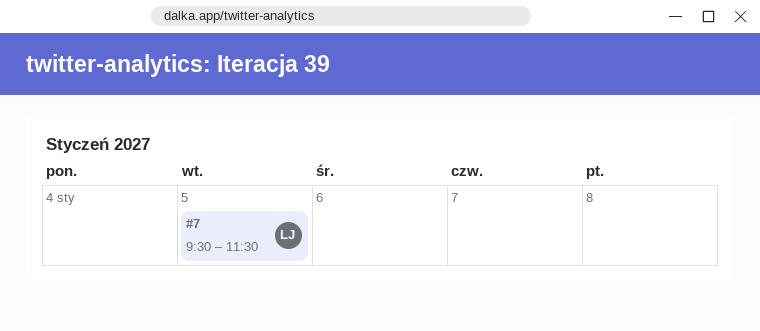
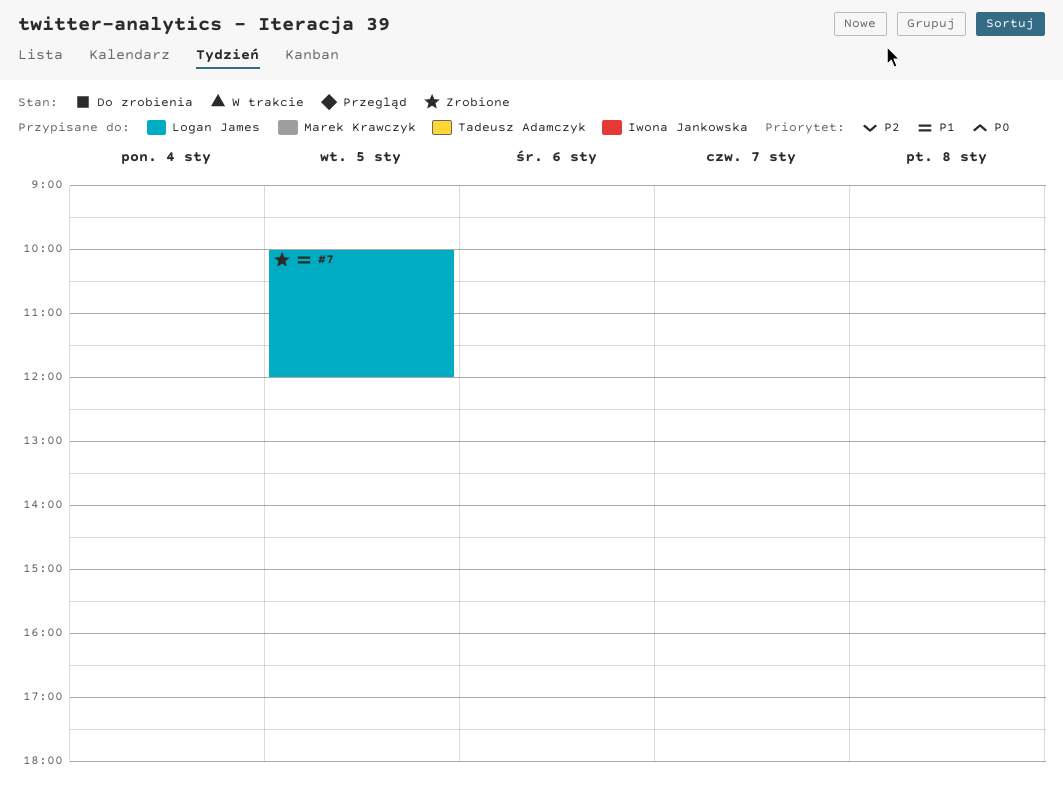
#7, begins: 09:30 -> 10:00
#7, ends: 11:30 -> 12:00

